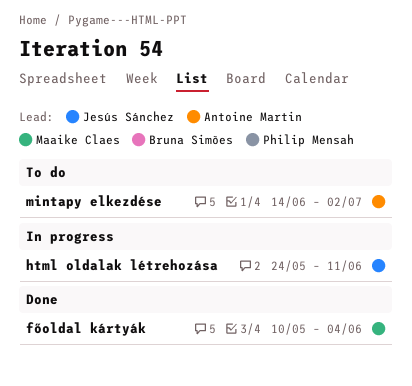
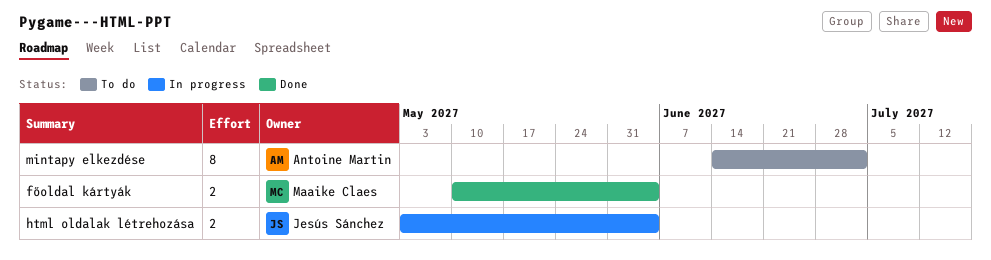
html oldalak létrehozása, start: May 24 -> May 3
html oldalak létrehozása, due: Jun 11 -> Jun 4

